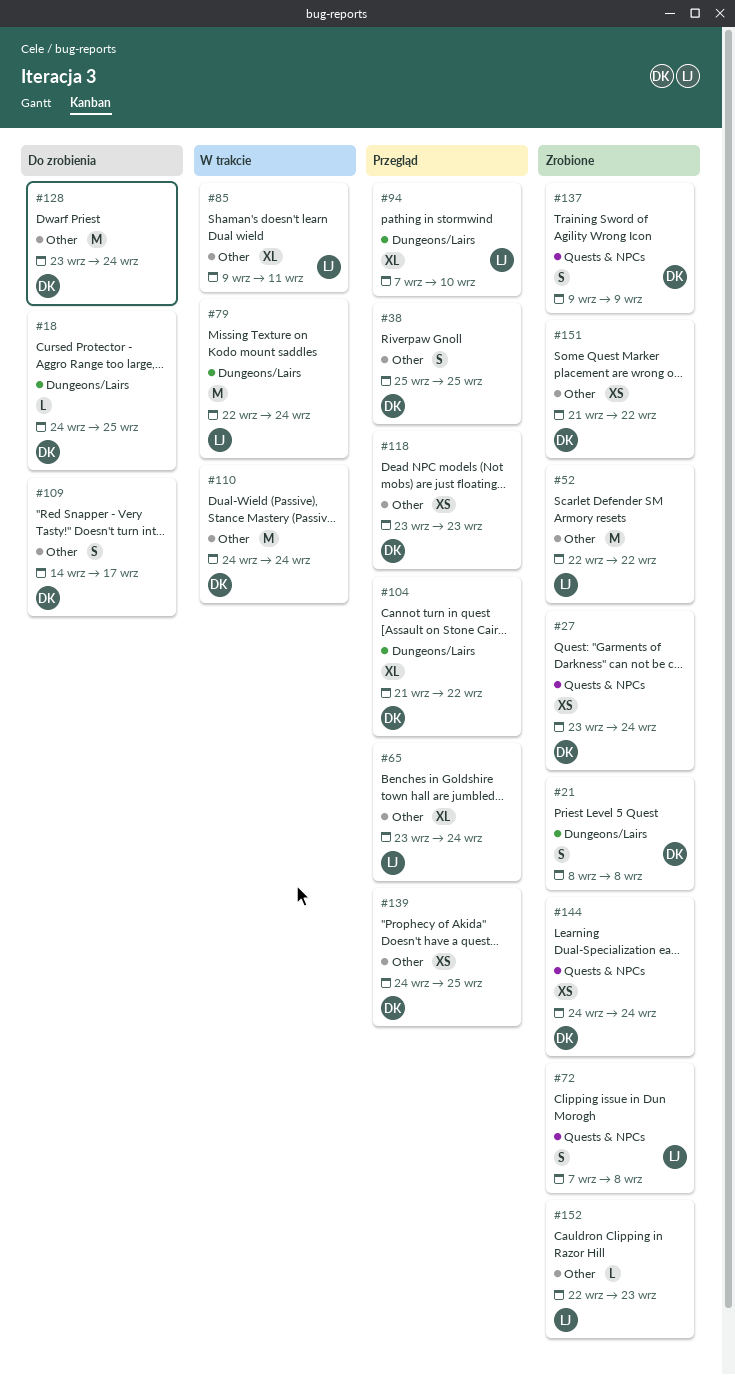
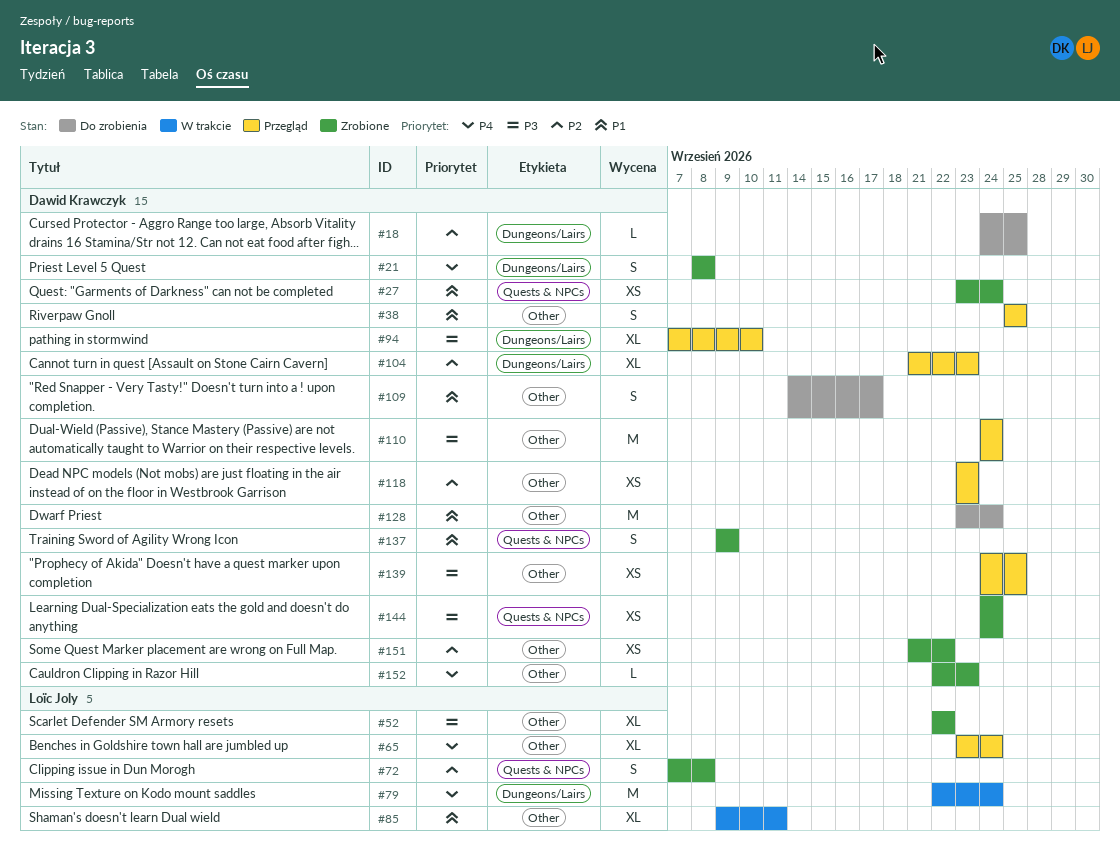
#52, estimate: M -> XL
#94, owner: Loïc Joly -> Dawid Krawczyk
#104, due: Sep 22 -> Sep 23
#110, status: W trakcie -> Przegląd
#152, owner: Loïc Joly -> Dawid Krawczyk

